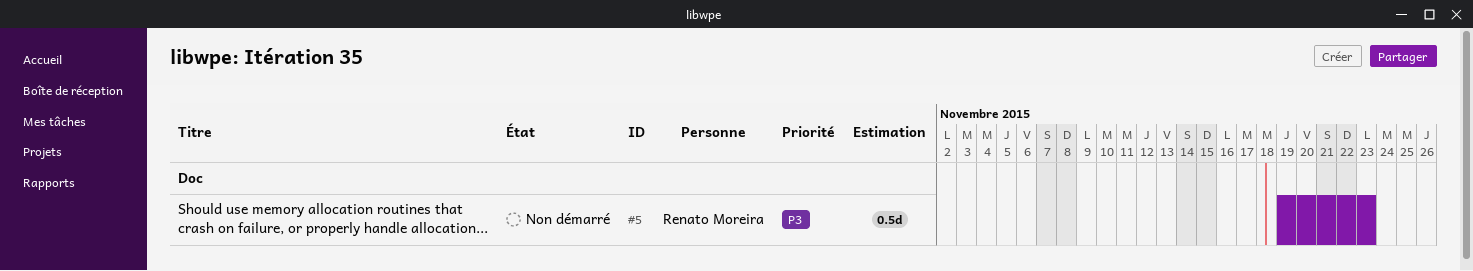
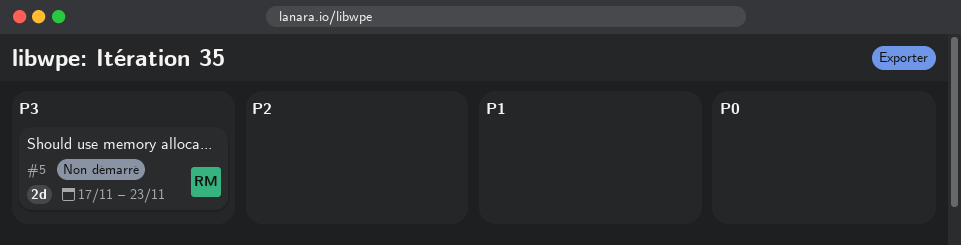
#5, estimate: 0.5d -> 2d
#5, start: Nov 19 -> Nov 17

